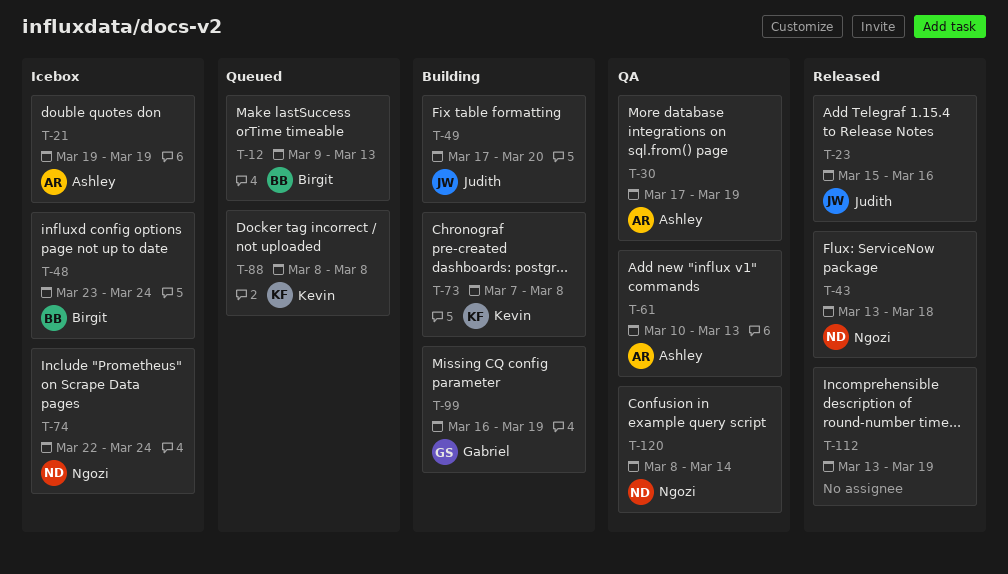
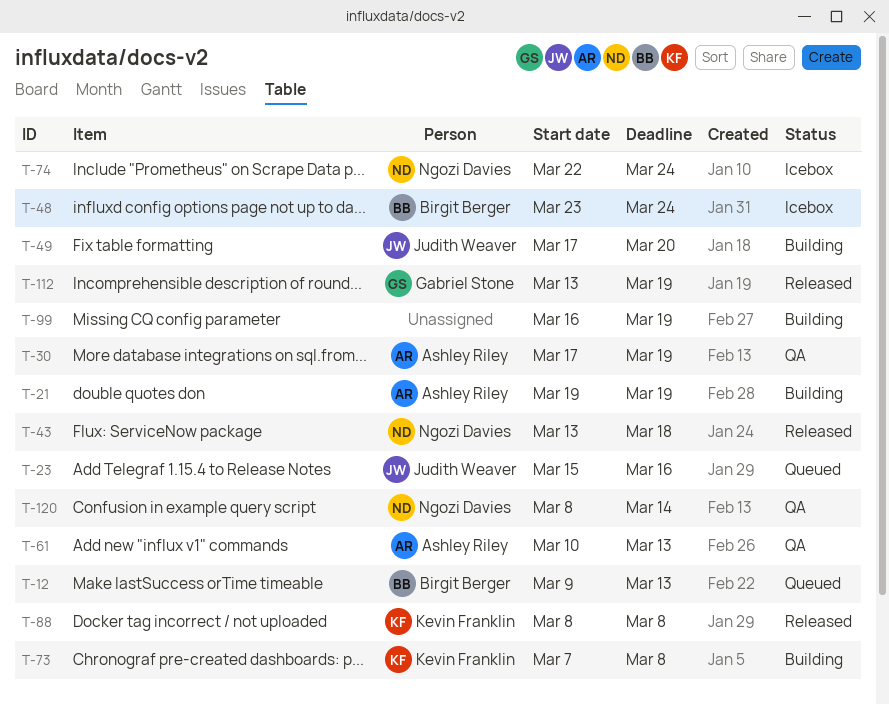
T-21, status: Icebox -> Building
T-23, status: Released -> Queued
T-88, status: Queued -> Released
T-99, owner: Gabriel Stone -> none
T-112, owner: none -> Gabriel Stone

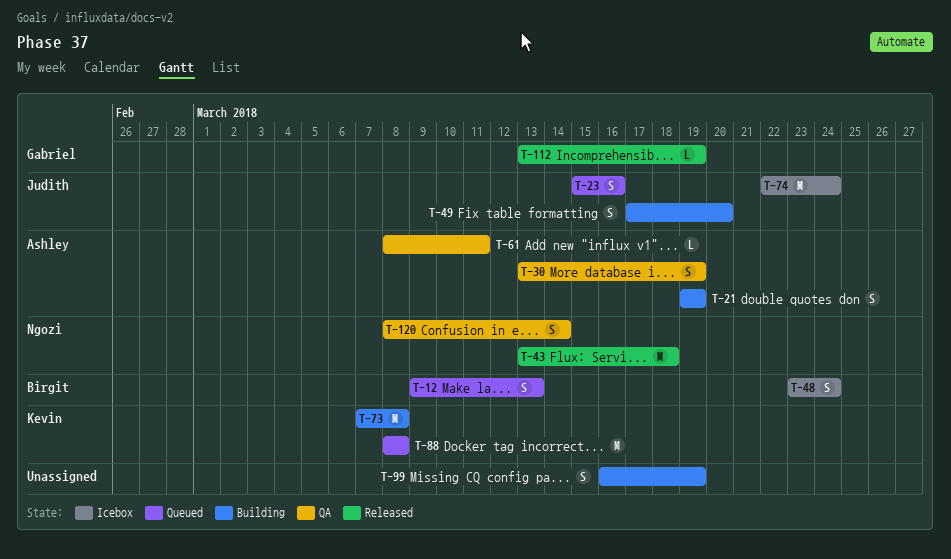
T-30, start: Mar 17 -> Mar 13
T-61, start: Mar 10 -> Mar 8
T-61, due: Mar 13 -> Mar 11
T-74, owner: Ngozi Davies -> Judith Weaver
T-88, status: Released -> Queued

